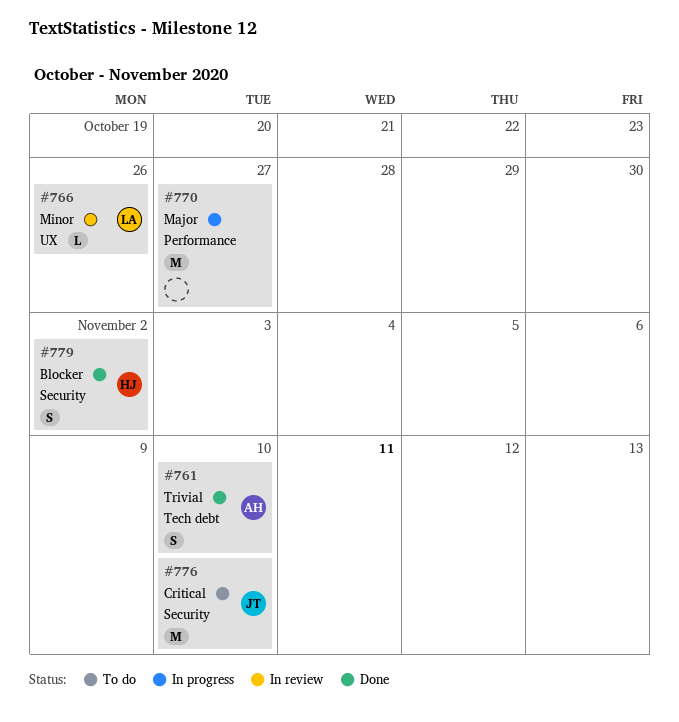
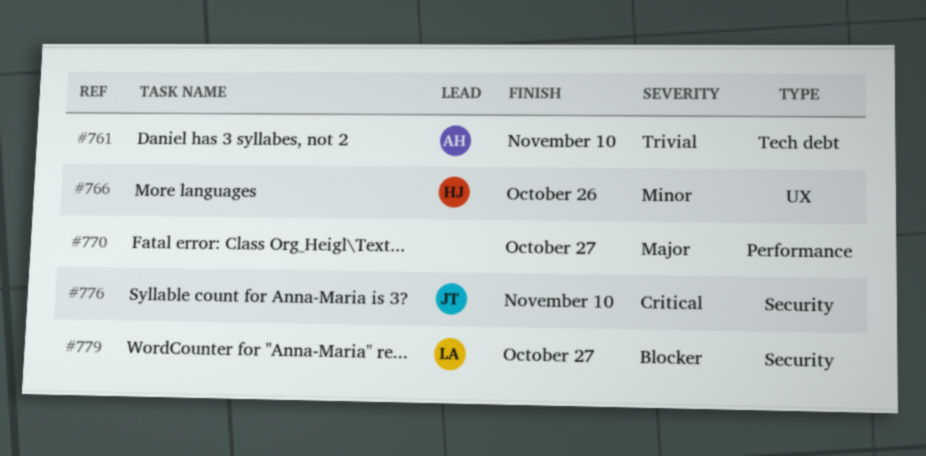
#766, owner: LA -> HJ
#779, owner: HJ -> LA
#779, due: Nov 2 -> Oct 27

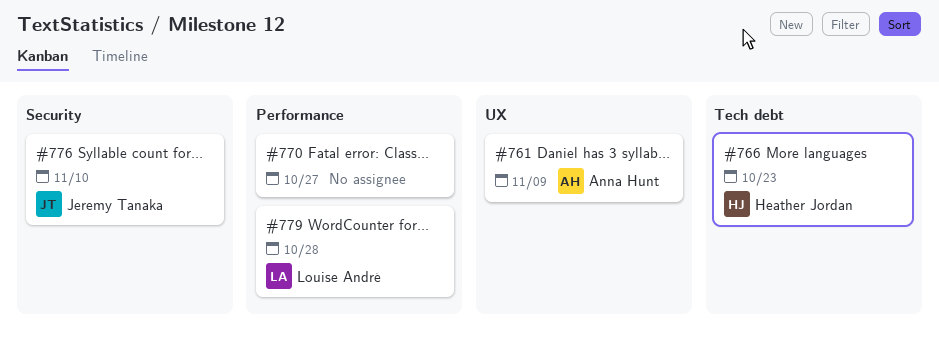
#761, label: Tech debt -> UX
#761, due: Nov 10 -> Nov 9
#766, label: UX -> Tech debt
#766, due: Oct 26 -> Oct 23
#779, label: Security -> Performance
#779, due: Oct 27 -> Oct 28

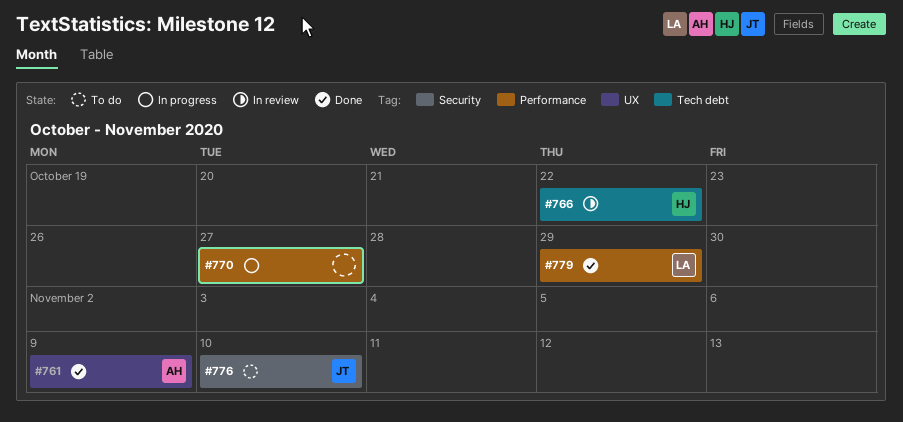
#766, due: Oct 23 -> Oct 22
#779, due: Oct 28 -> Oct 29

